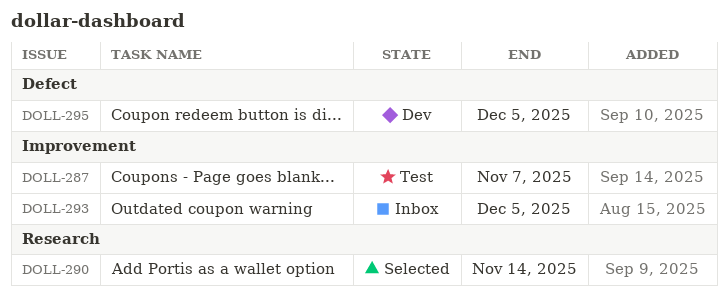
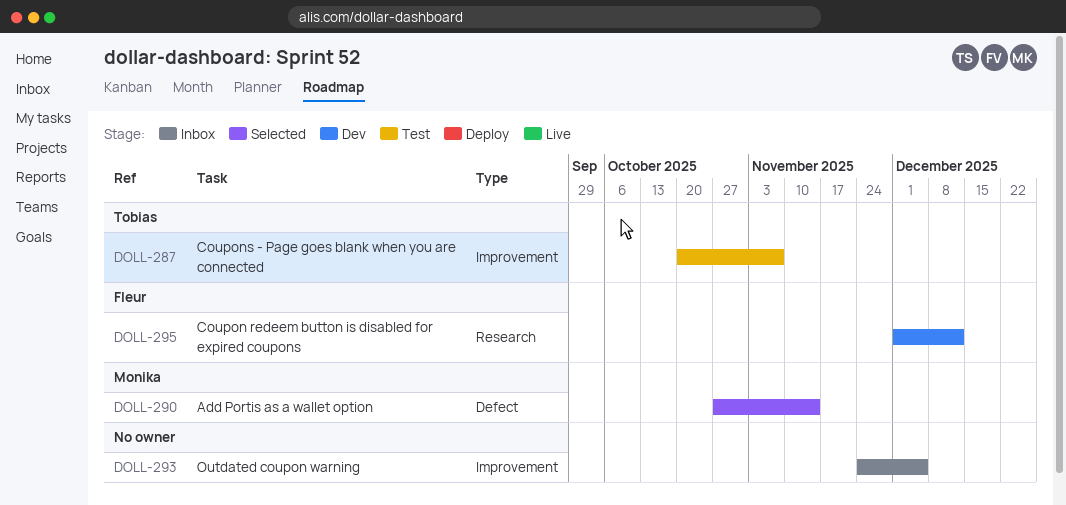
DOLL-290, label: Research -> Defect
DOLL-295, label: Defect -> Research
DOLL-295, due: Dec 5 -> Dec 12

